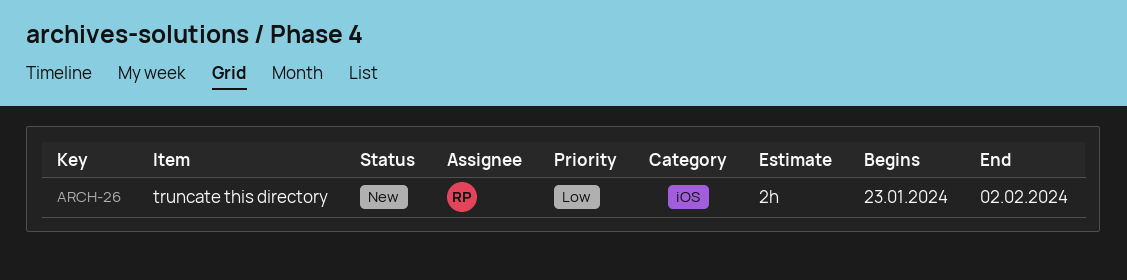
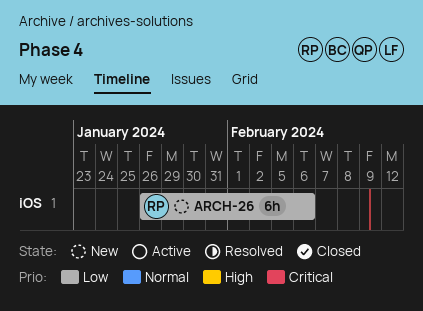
ARCH-26, estimate: 2h -> 6h
ARCH-26, start: Jan 23 -> Jan 26
ARCH-26, due: Feb 2 -> Feb 6

